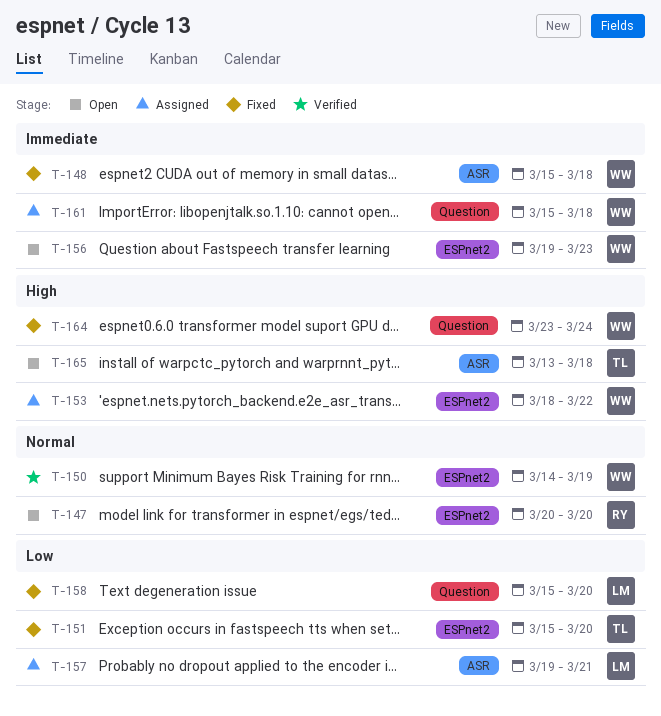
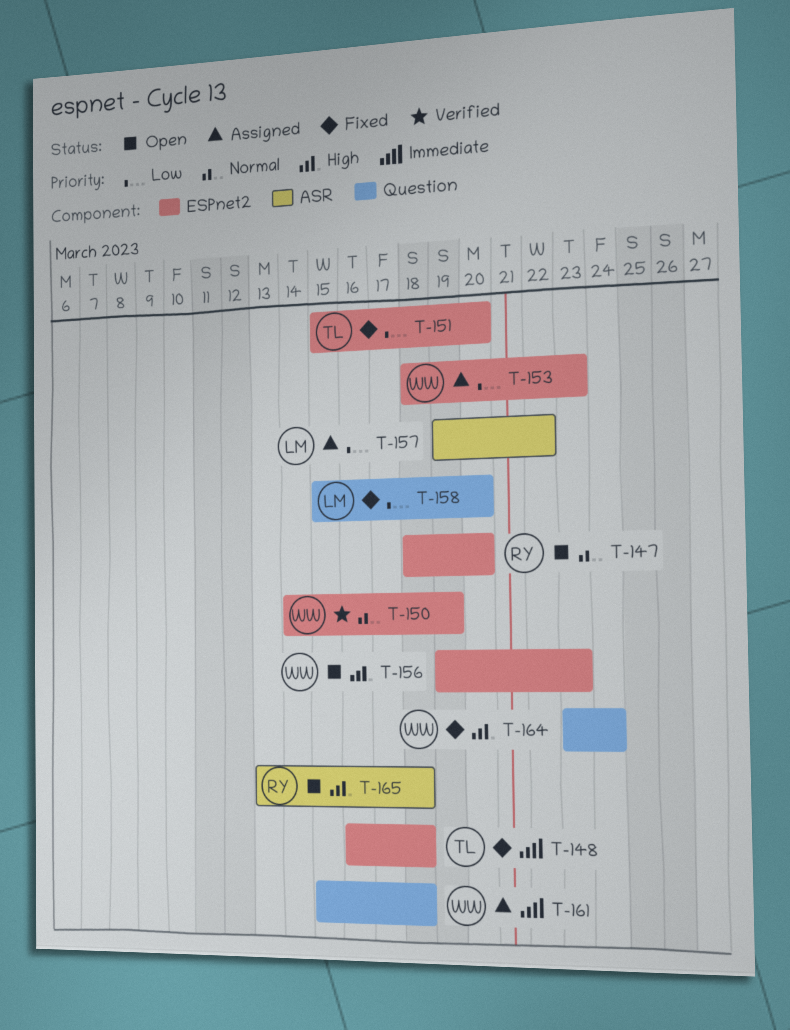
T-147, start: Mar 20 -> Mar 18
T-148, owner: WW -> TL
T-148, label: ASR -> ESPnet2
T-148, start: Mar 15 -> Mar 16
T-153, priority: High -> Low
T-153, due: Mar 22 -> Mar 23
T-156, priority: Immediate -> High
T-157, due: Mar 21 -> Mar 22
T-165, owner: TL -> RY

